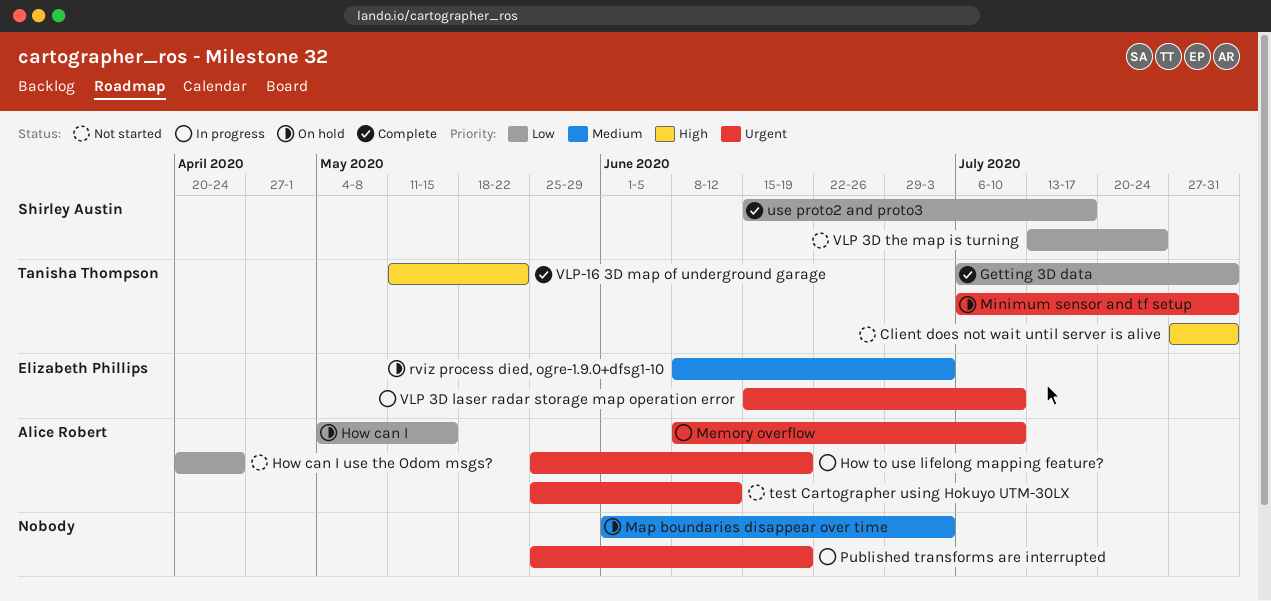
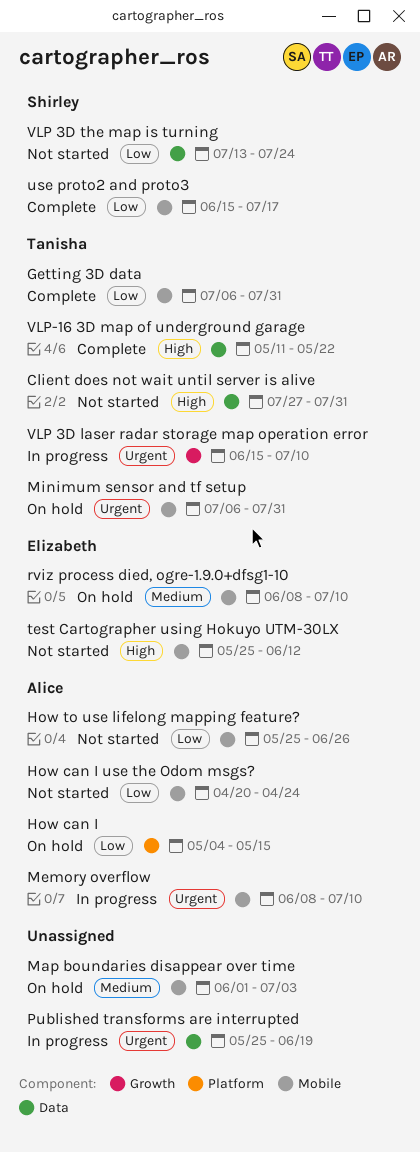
How to use lifelong mapping feature?, status: In progress -> Not started
How to use lifelong mapping feature?, priority: Urgent -> Low
How to use lifelong mapping feature?, due: Jun 19 -> Jun 26
rviz process died, ogre-1.9.0+dfsg1-10, due: Jul 3 -> Jul 10
test Cartographer using Hokuyo UTM-30LX, owner: Alice Robert -> Elizabeth Phillips
test Cartographer using Hokuyo UTM-30LX, priority: Urgent -> High
VLP 3D laser radar storage map operation error, owner: Elizabeth Phillips -> Tanisha Thompson

